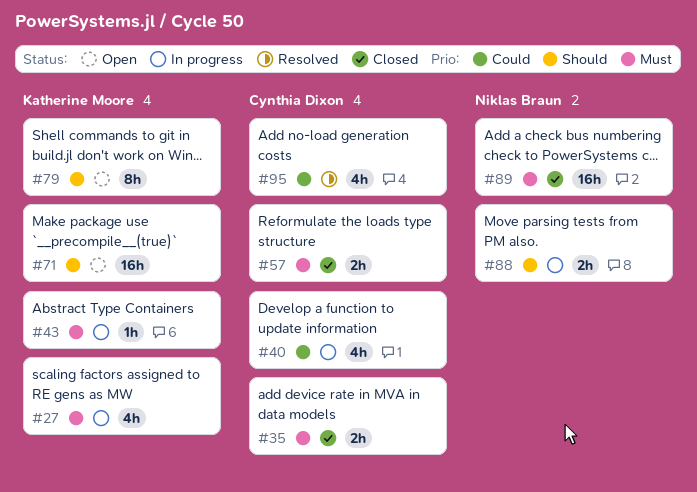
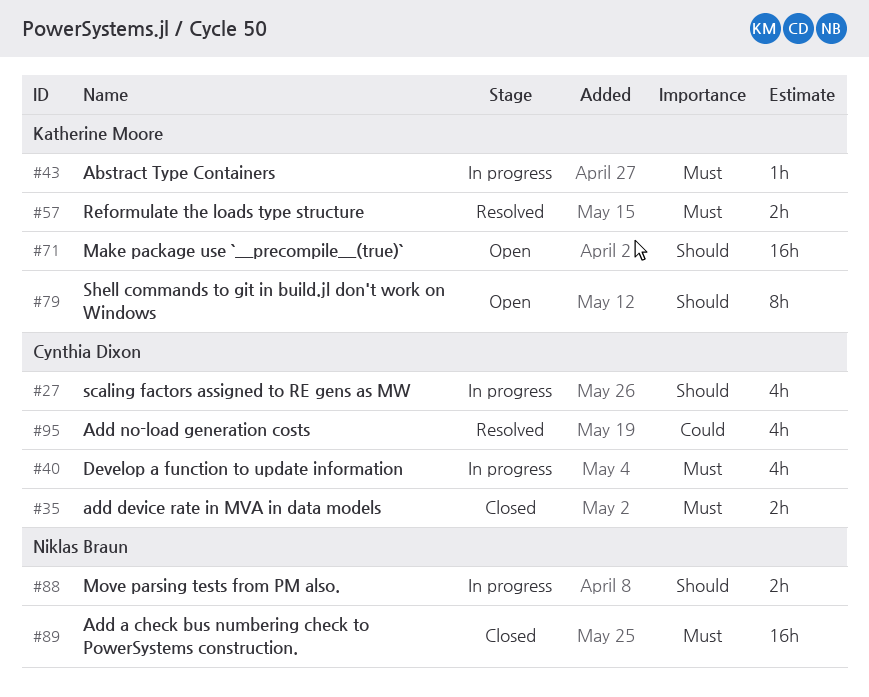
#27, owner: Katherine Moore -> Cynthia Dixon
#27, priority: Must -> Should
#40, priority: Could -> Must
#57, status: Closed -> Resolved
#57, owner: Cynthia Dixon -> Katherine Moore

